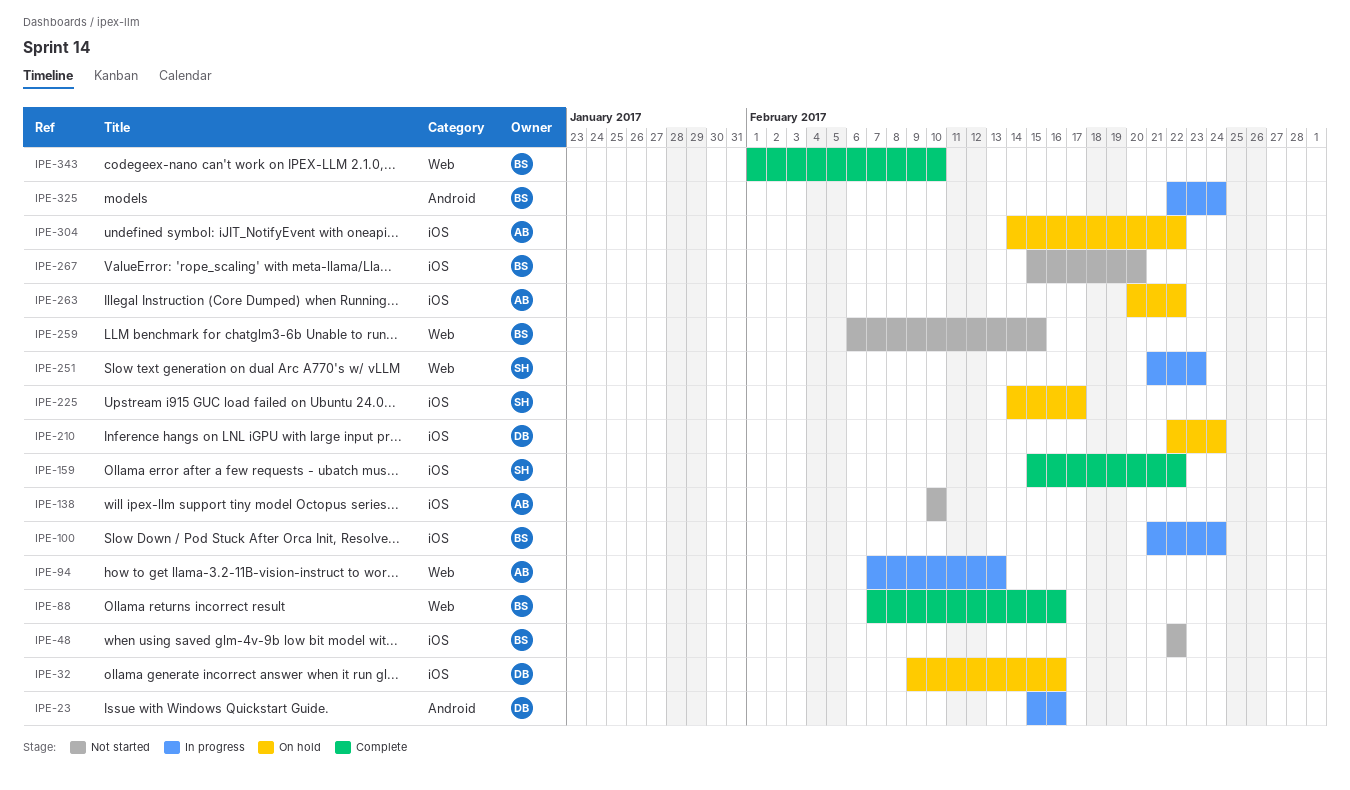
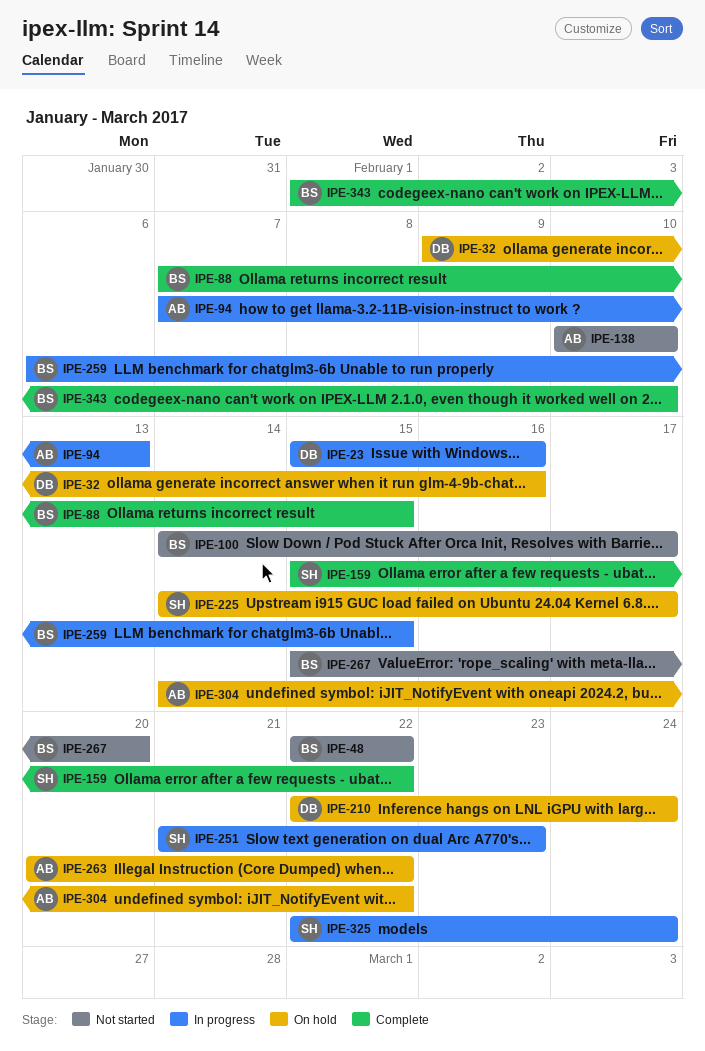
IPE-88, due: Feb 16 -> Feb 15
IPE-100, status: In progress -> Not started
IPE-100, start: Feb 21 -> Feb 14
IPE-100, due: Feb 24 -> Feb 17
IPE-259, status: Not started -> In progress
IPE-325, owner: BS -> SH

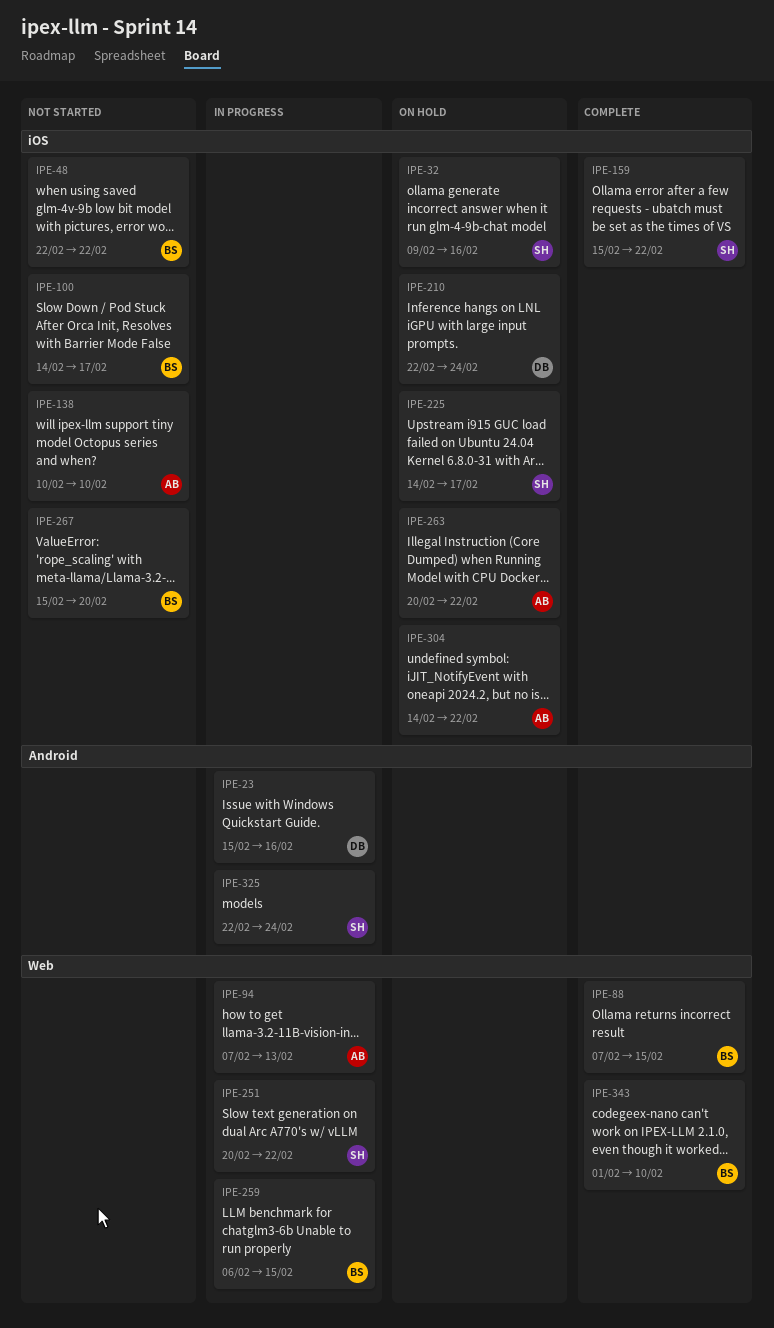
IPE-32, owner: DB -> SH
IPE-251, start: Feb 21 -> Feb 20
IPE-251, due: Feb 23 -> Feb 22

